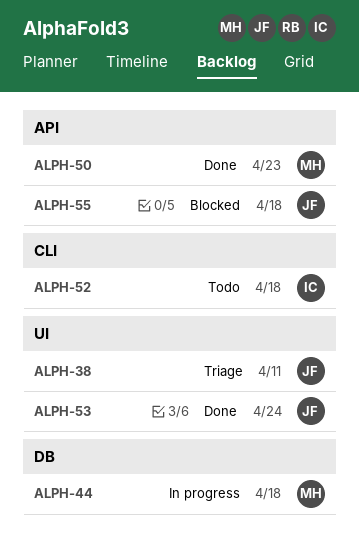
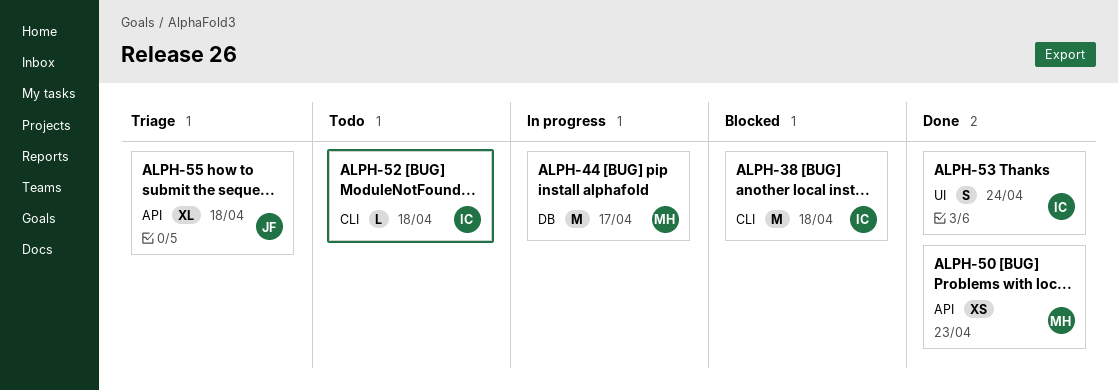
ALPH-38, status: Triage -> Blocked
ALPH-38, owner: JF -> IC
ALPH-38, label: UI -> CLI
ALPH-38, due: Apr 11 -> Apr 18
ALPH-44, due: Apr 18 -> Apr 17
ALPH-53, owner: JF -> IC
ALPH-55, status: Blocked -> Triage

